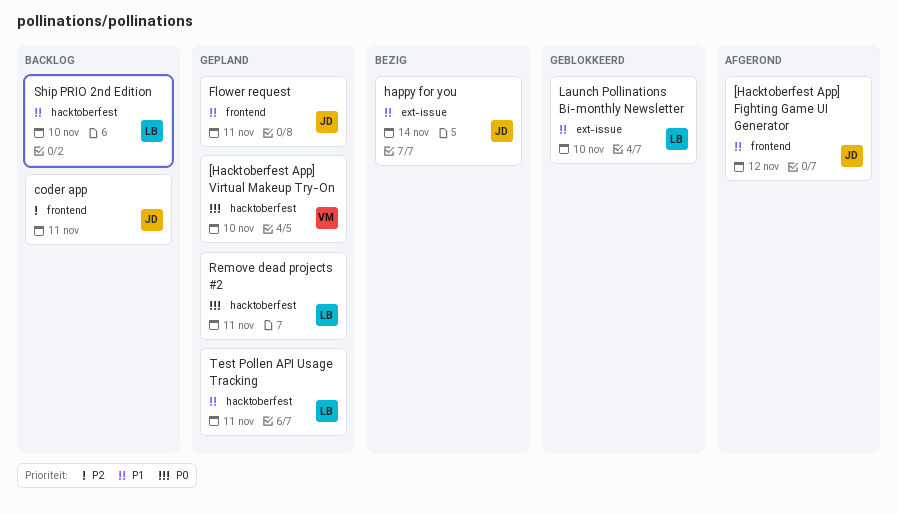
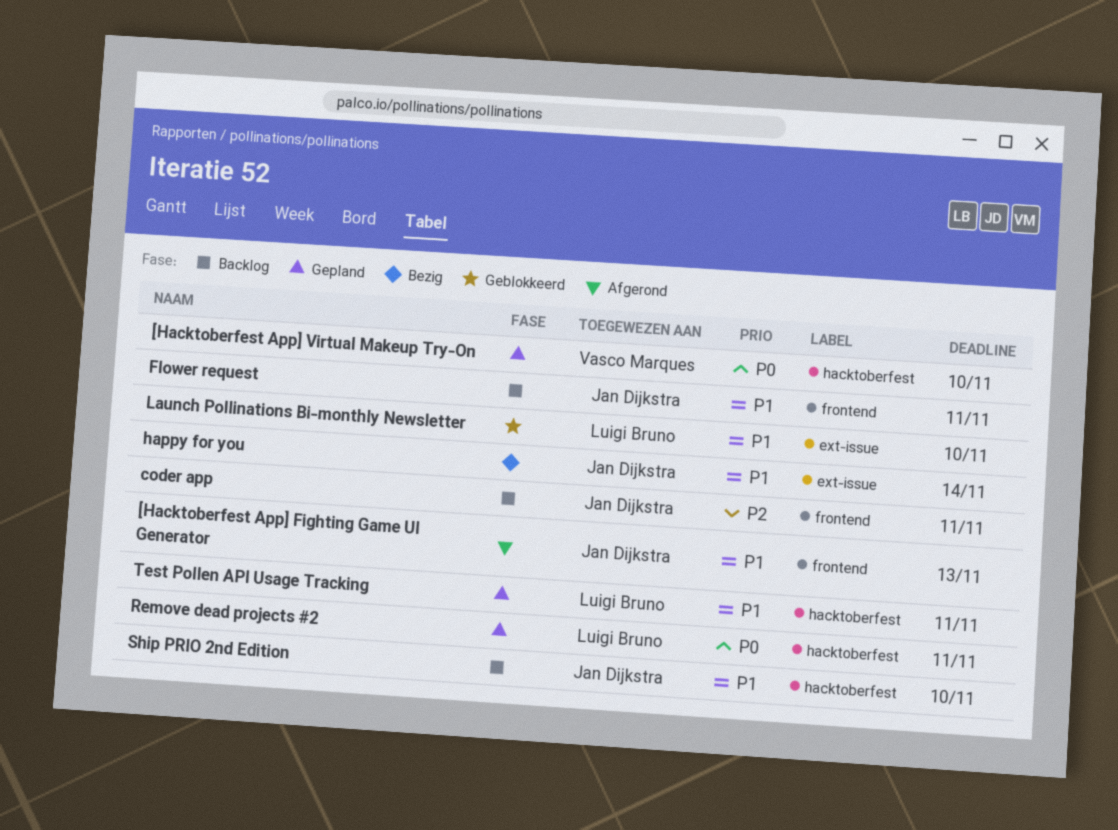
[Hacktoberfest App] Fighting Game UI Generator, due: Nov 12 -> Nov 13
Flower request, status: Gepland -> Backlog
Ship PRIO 2nd Edition, owner: Luigi Bruno -> Jan Dijkstra

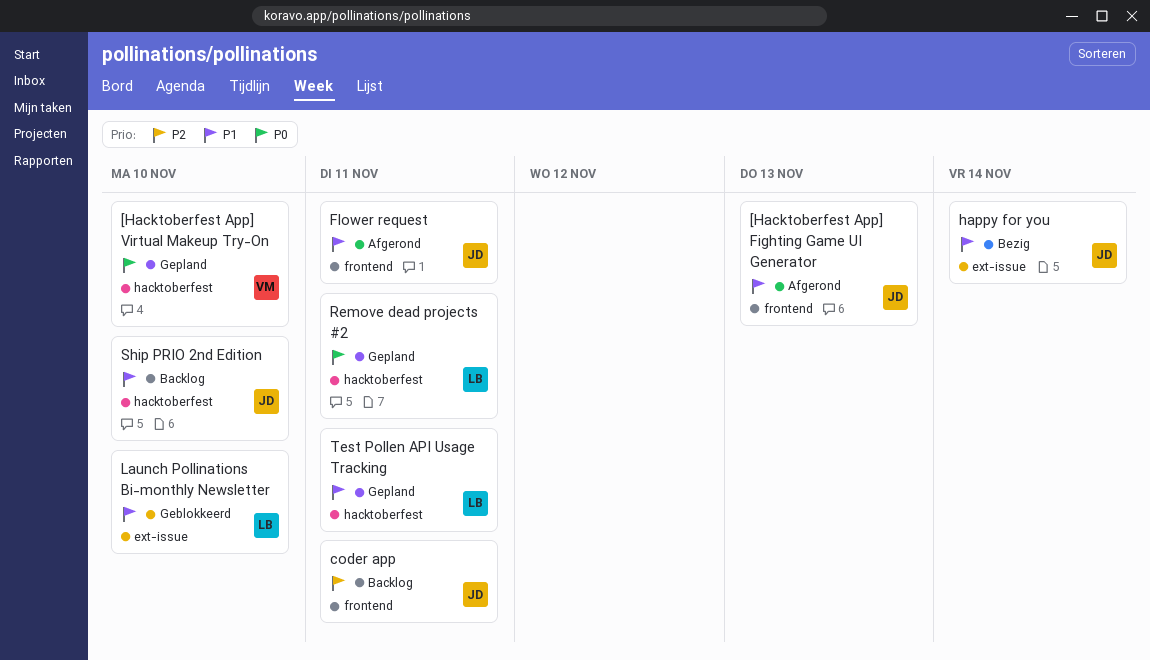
Flower request, status: Backlog -> Afgerond

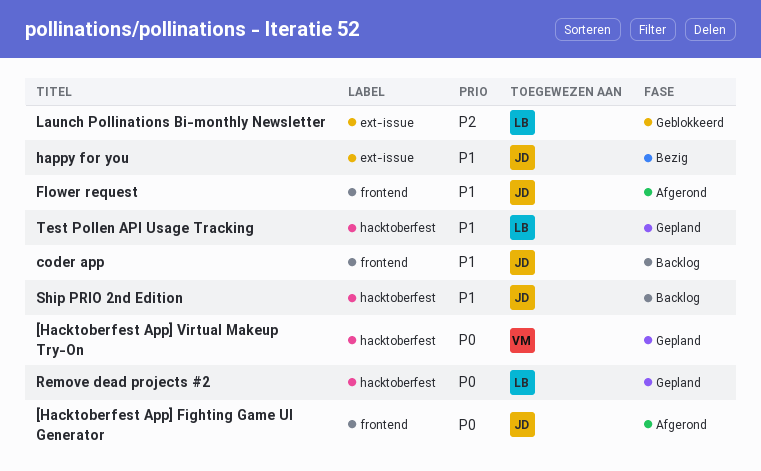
[Hacktoberfest App] Fighting Game UI Generator, priority: P1 -> P0
coder app, priority: P2 -> P1
Launch Pollinations Bi-monthly Newsletter, priority: P1 -> P2

